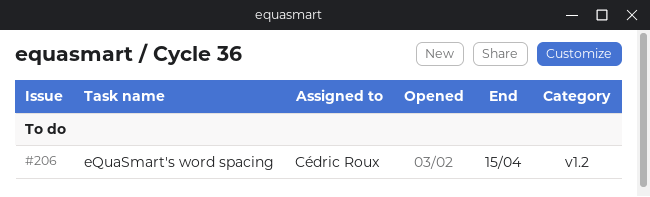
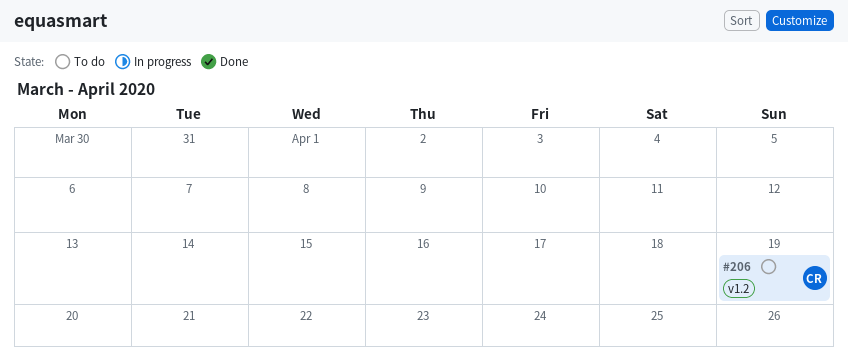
#206, due: Apr 15 -> Apr 19

